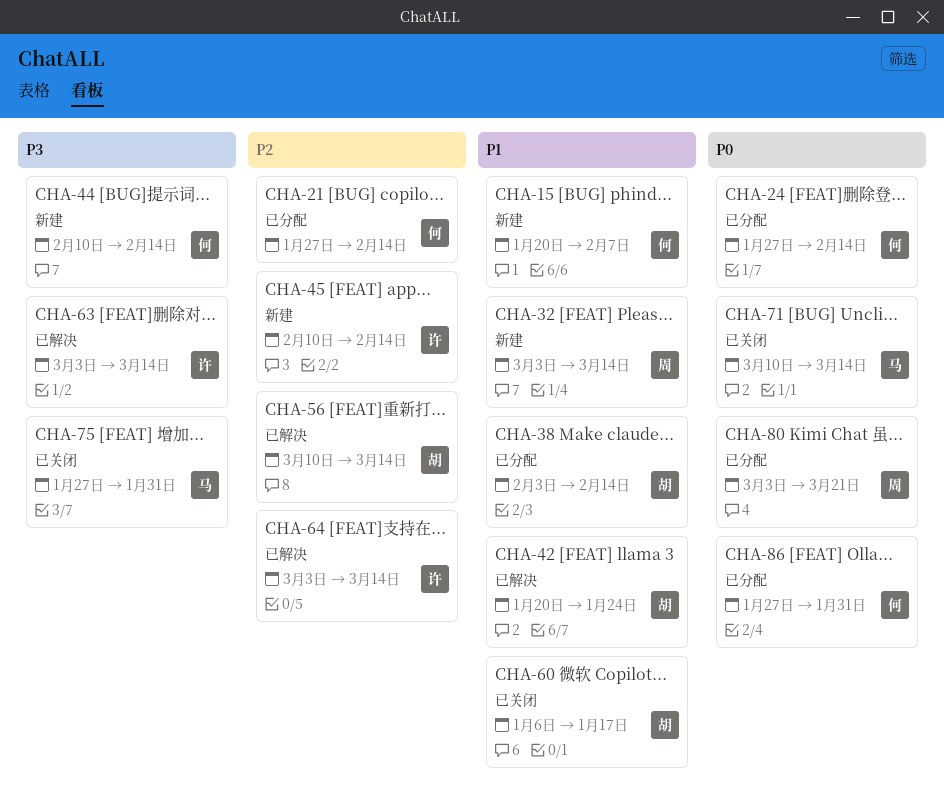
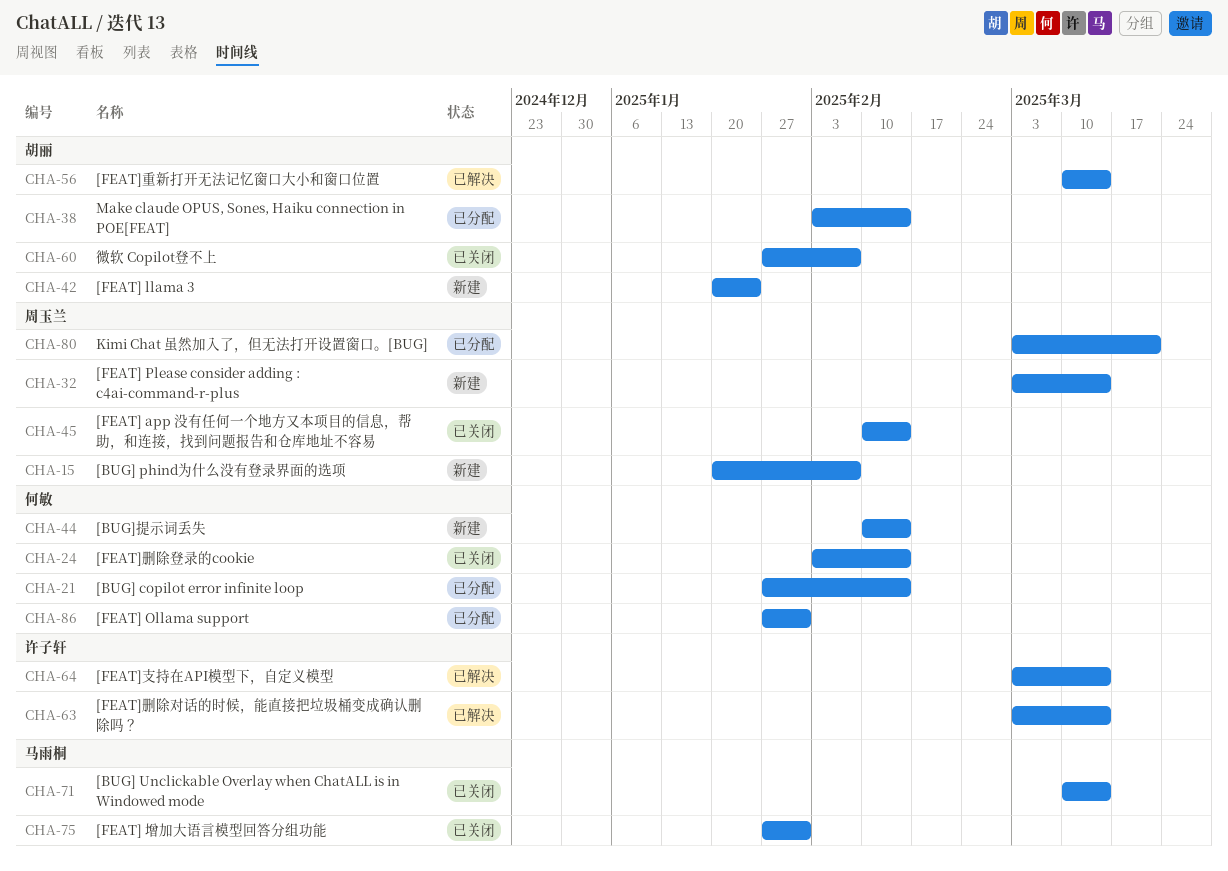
CHA-15, owner: 何敏 -> 周玉兰
CHA-24, status: 已分配 -> 已关闭
CHA-24, start: Jan 27 -> Feb 3
CHA-42, status: 已解决 -> 新建
CHA-45, status: 新建 -> 已关闭
CHA-45, owner: 许子轩 -> 周玉兰
CHA-60, start: Jan 6 -> Jan 27
CHA-60, due: Jan 17 -> Feb 7

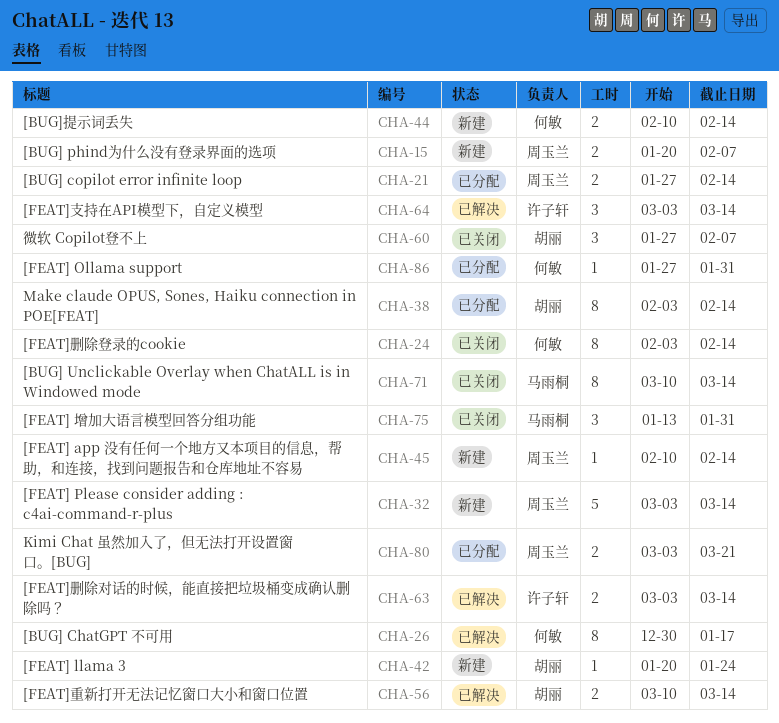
CHA-21, owner: 何敏 -> 周玉兰
CHA-26: none -> present
CHA-45, status: 已关闭 -> 新建
CHA-75, start: Jan 27 -> Jan 13

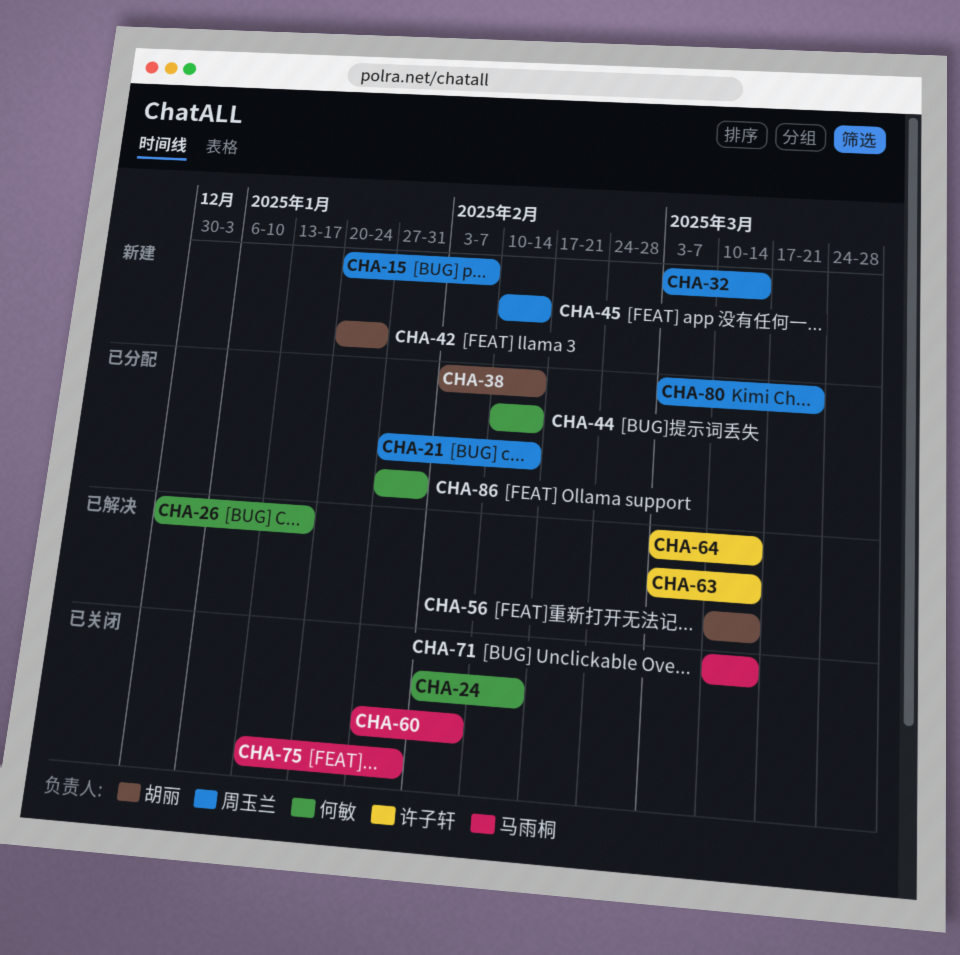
CHA-44, status: 新建 -> 已分配
CHA-60, owner: 胡丽 -> 马雨桐

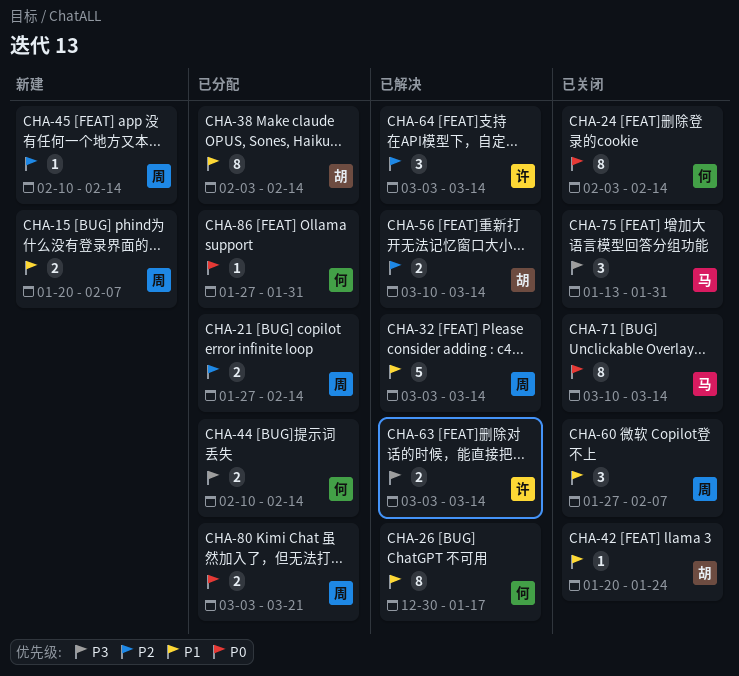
CHA-32, status: 新建 -> 已解决
CHA-42, status: 新建 -> 已关闭
CHA-60, owner: 马雨桐 -> 周玉兰

